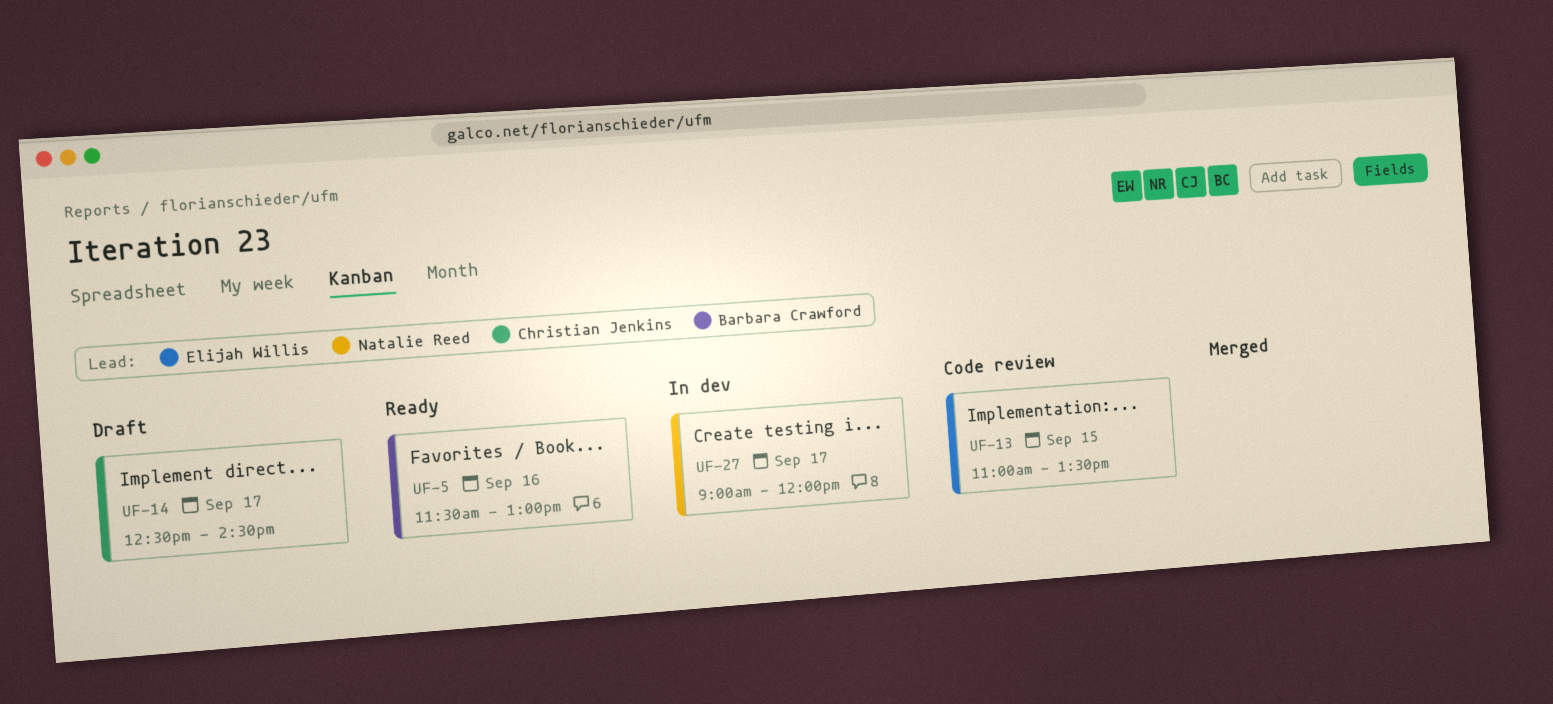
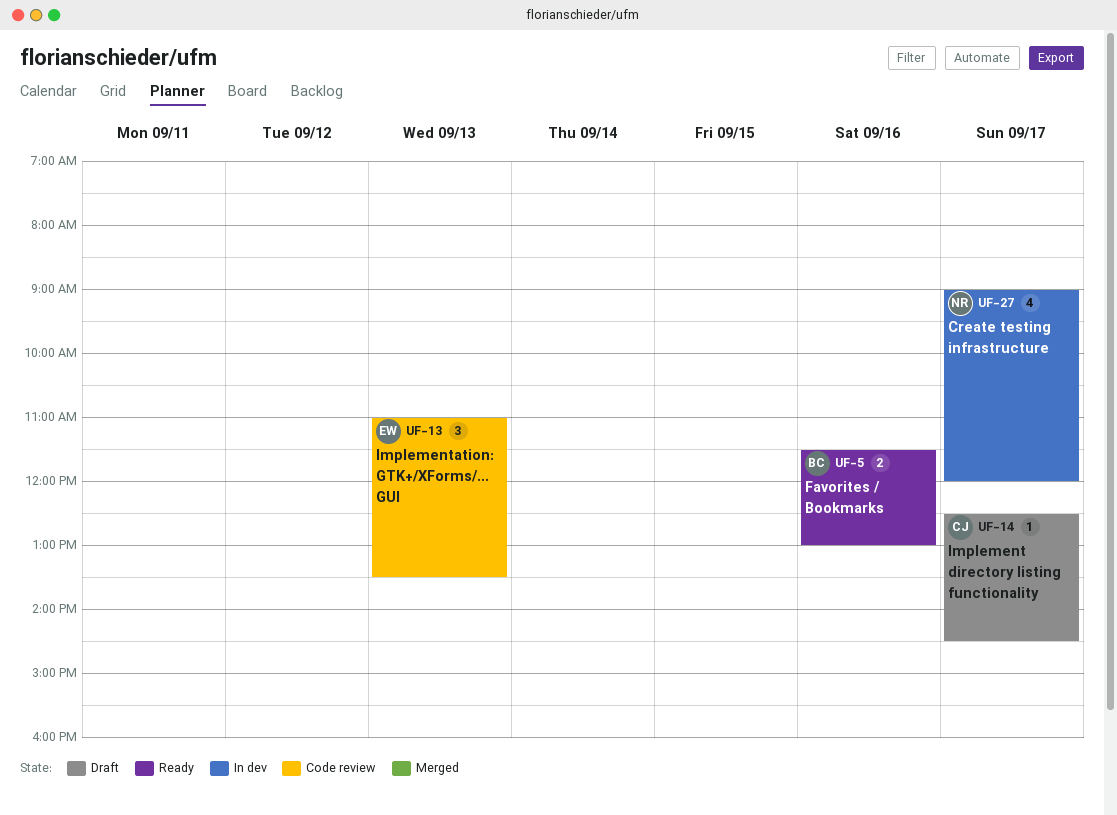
UF-13, day: Sep 15 -> Sep 13

